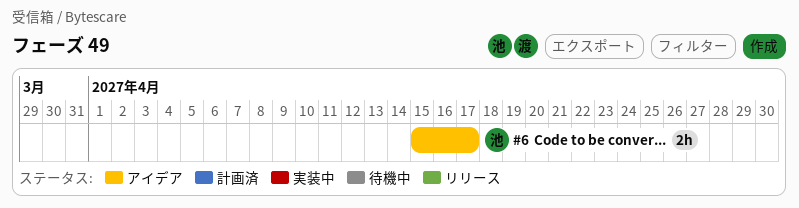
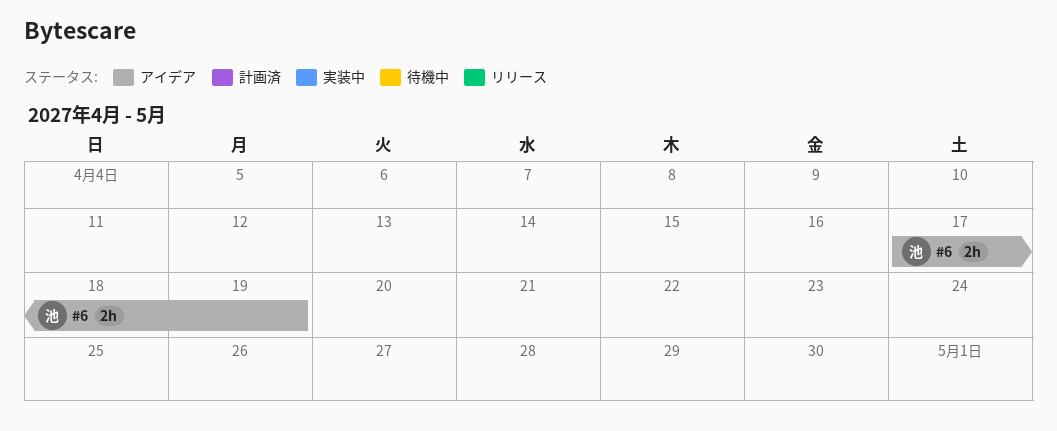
#6, start: Apr 15 -> Apr 17
#6, due: Apr 17 -> Apr 19

